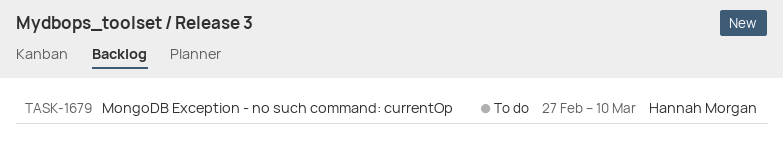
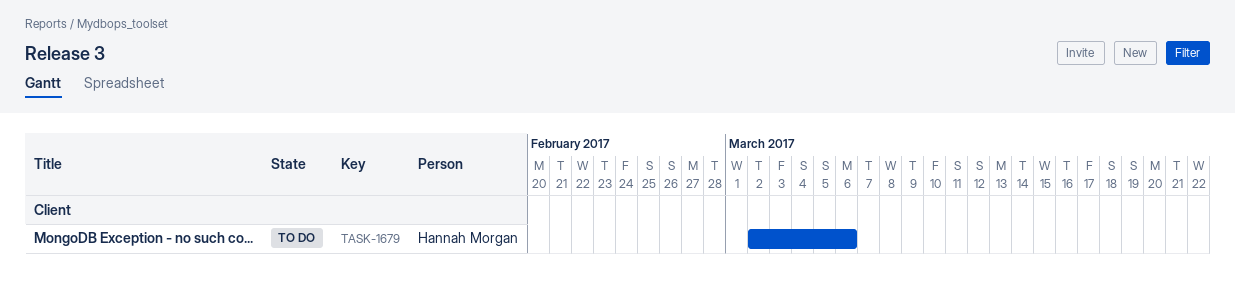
TASK-1679, start: Feb 27 -> Mar 2
TASK-1679, due: Mar 10 -> Mar 6

